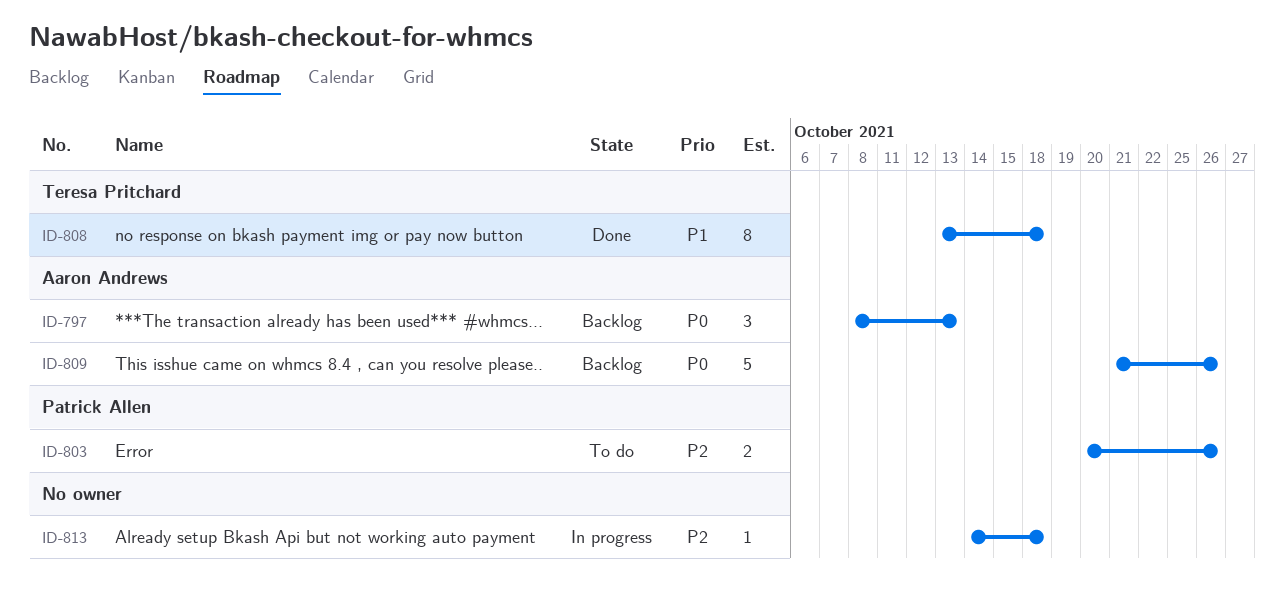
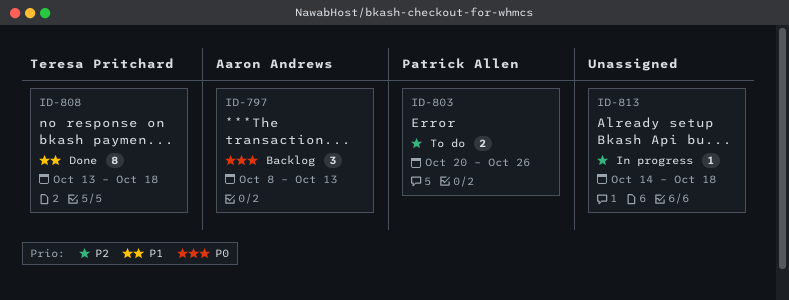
ID-809: present -> none

